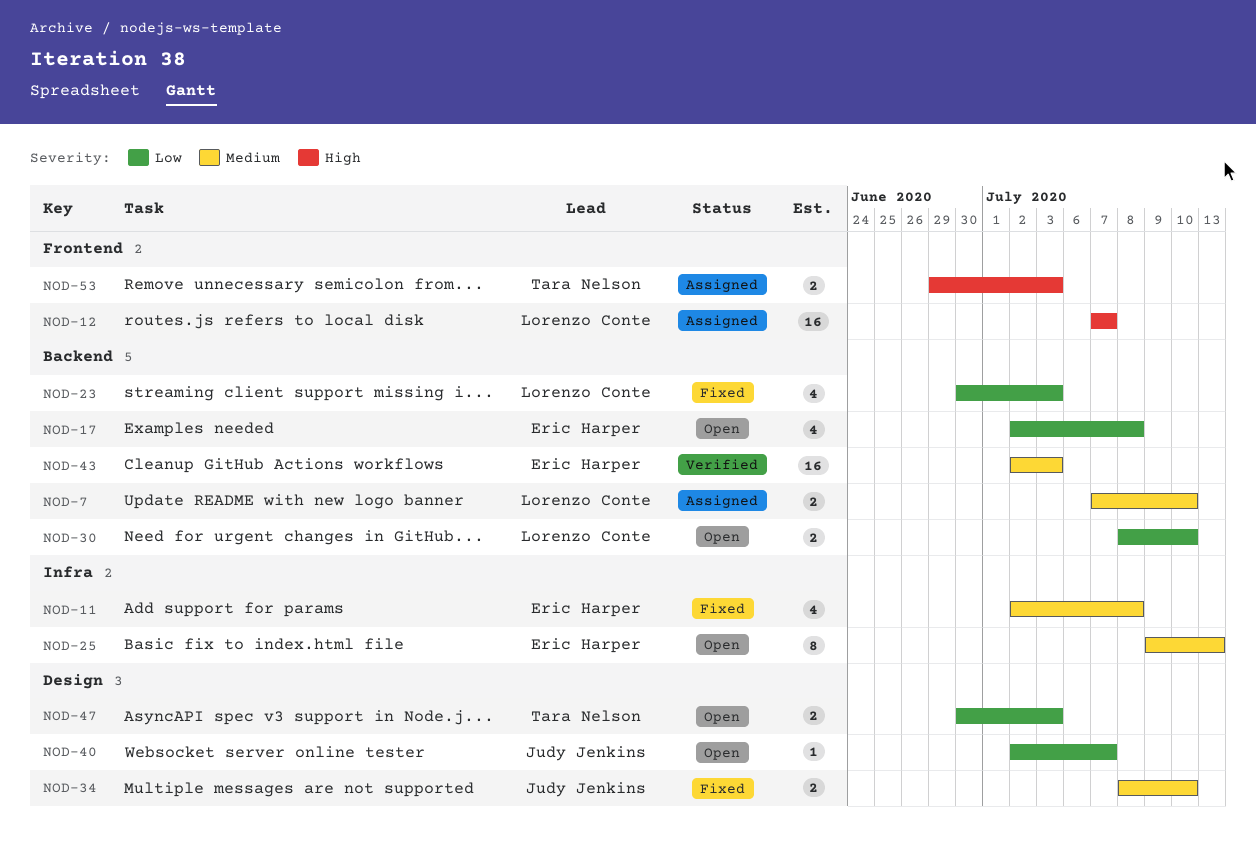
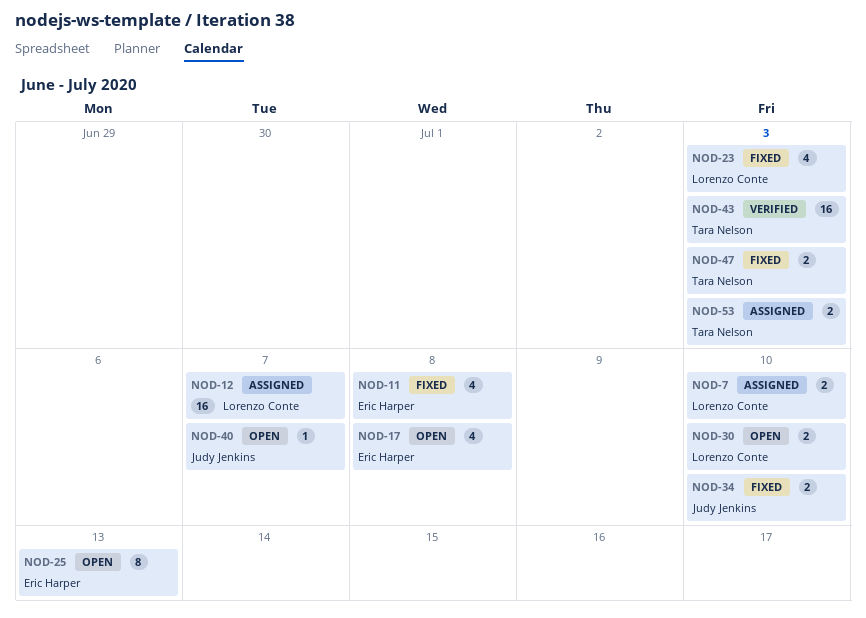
NOD-43, owner: Eric Harper -> Tara Nelson
NOD-47, status: Open -> Fixed

